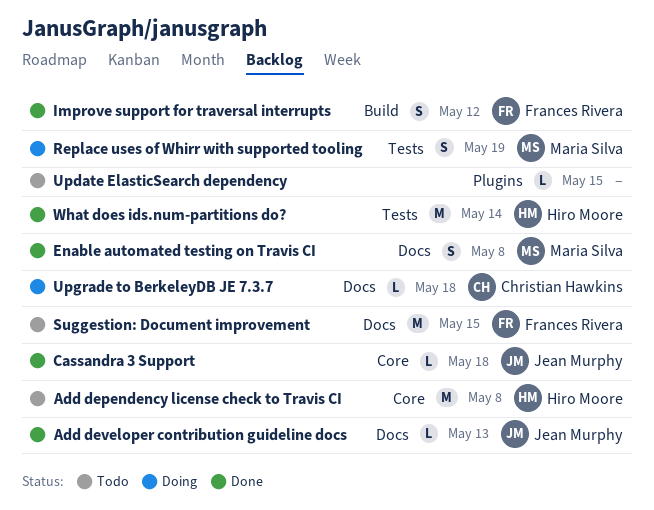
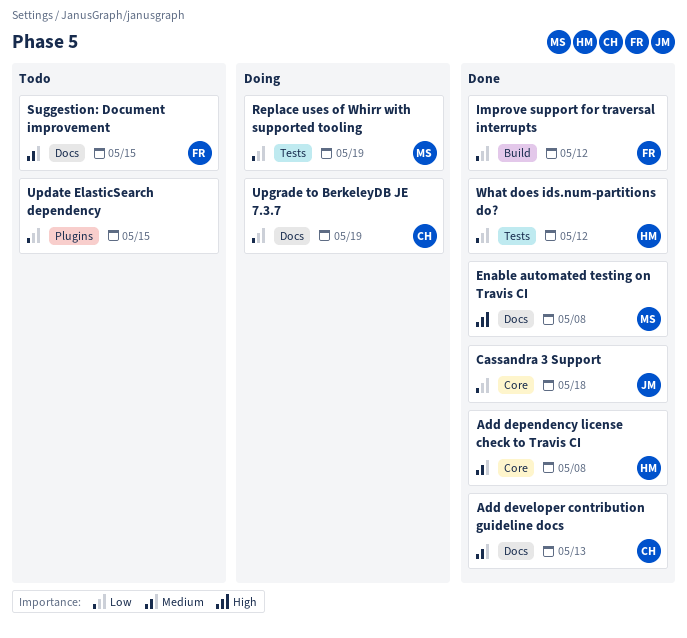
Add dependency license check to Travis CI, status: Todo -> Done
Add developer contribution guideline docs, owner: Jean Murphy -> Christian Hawkins
Upgrade to BerkeleyDB JE 7.3.7, due: May 18 -> May 19
What does ids.num-partitions do?, due: May 14 -> May 12

